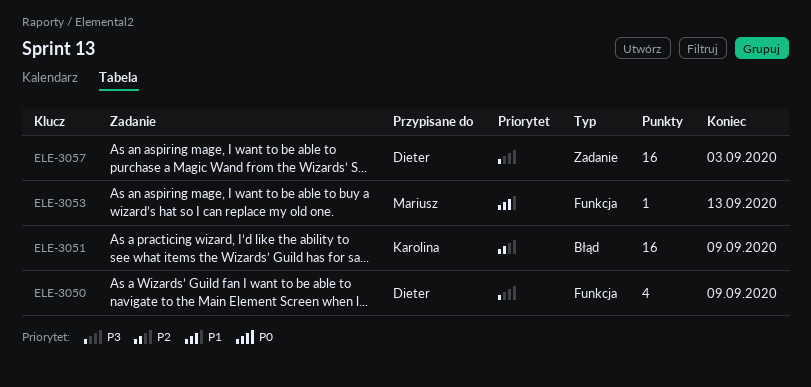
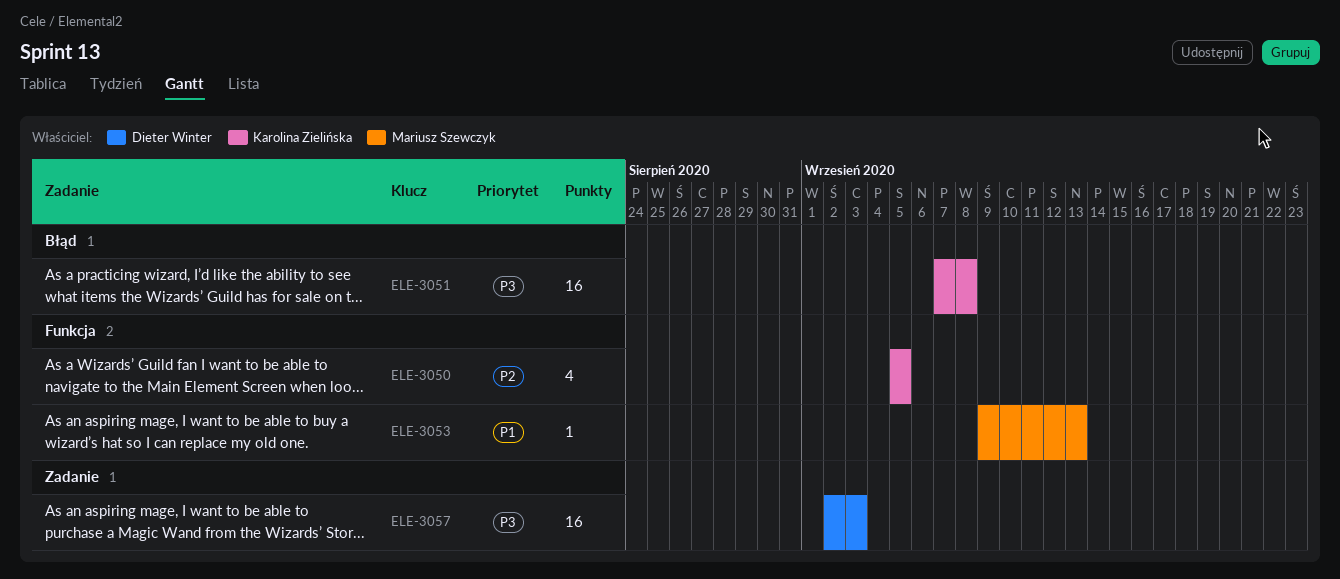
ELE-3050, owner: Dieter Winter -> Karolina Zielińska
ELE-3050, priority: P3 -> P2
ELE-3050, due: Sep 9 -> Sep 5
ELE-3051, priority: P2 -> P3
ELE-3051, due: Sep 9 -> Sep 8

